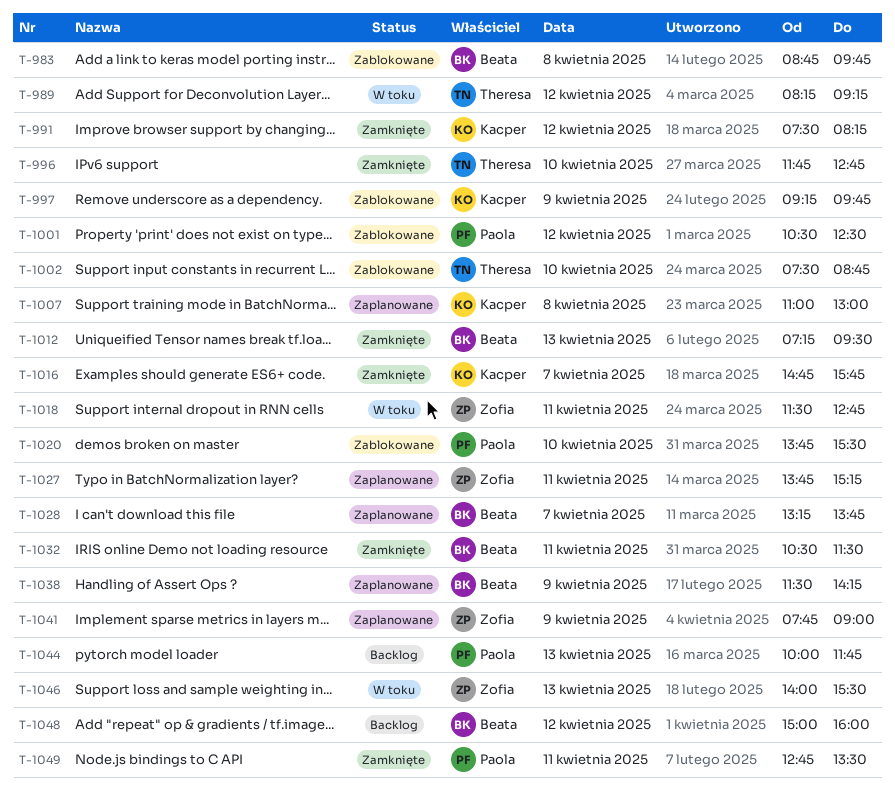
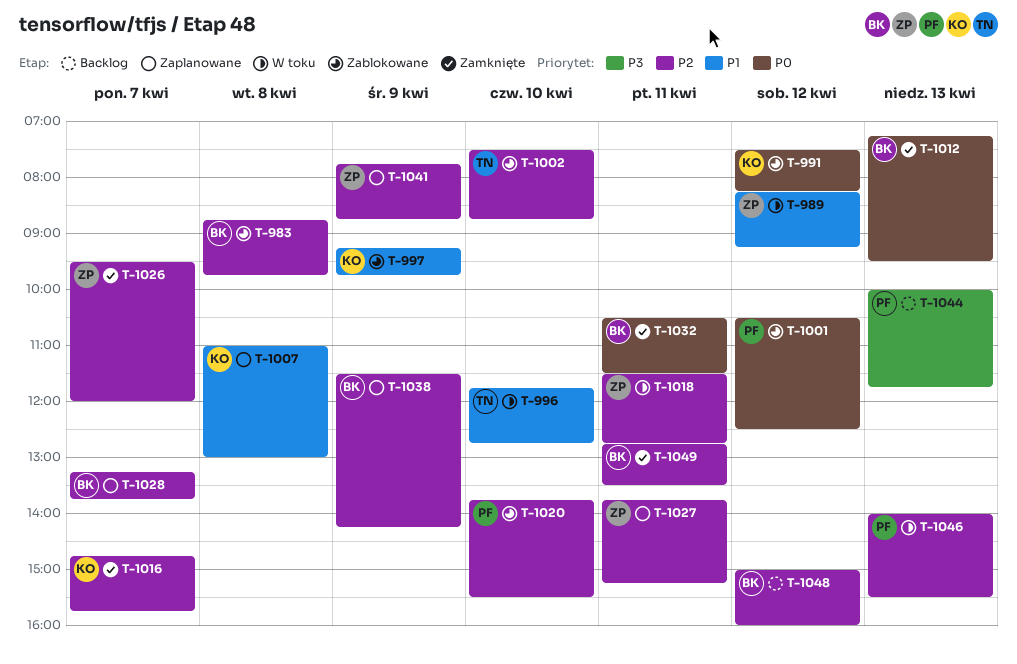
T-989, owner: Theresa -> Zofia
T-991, status: Zamknięte -> Zablokowane
T-996, status: Zamknięte -> W toku
T-1026: none -> present
T-1041, ends: 09:00 -> 08:45
T-1046, owner: Zofia -> Paola
T-1049, owner: Paola -> Beata

